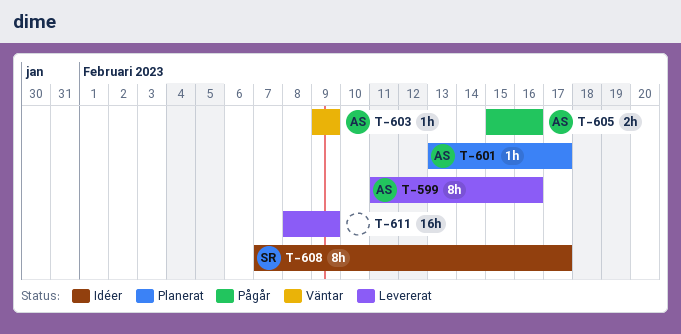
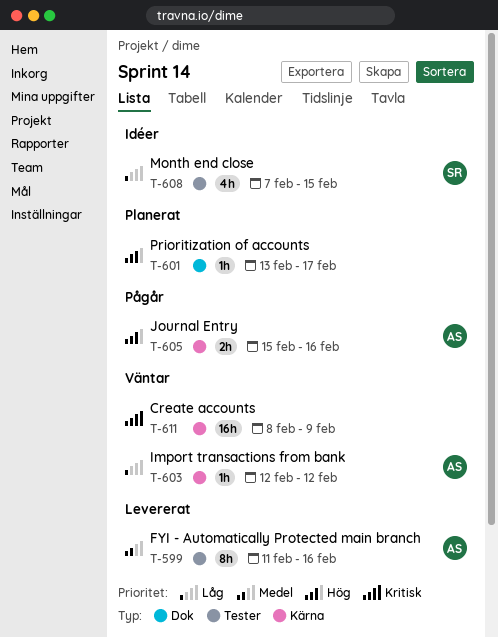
T-601, owner: AS -> none
T-603, start: Feb 9 -> Feb 12
T-603, due: Feb 9 -> Feb 12
T-608, estimate: 8h -> 4h
T-608, due: Feb 17 -> Feb 15
T-611, status: Levererat -> Väntar

